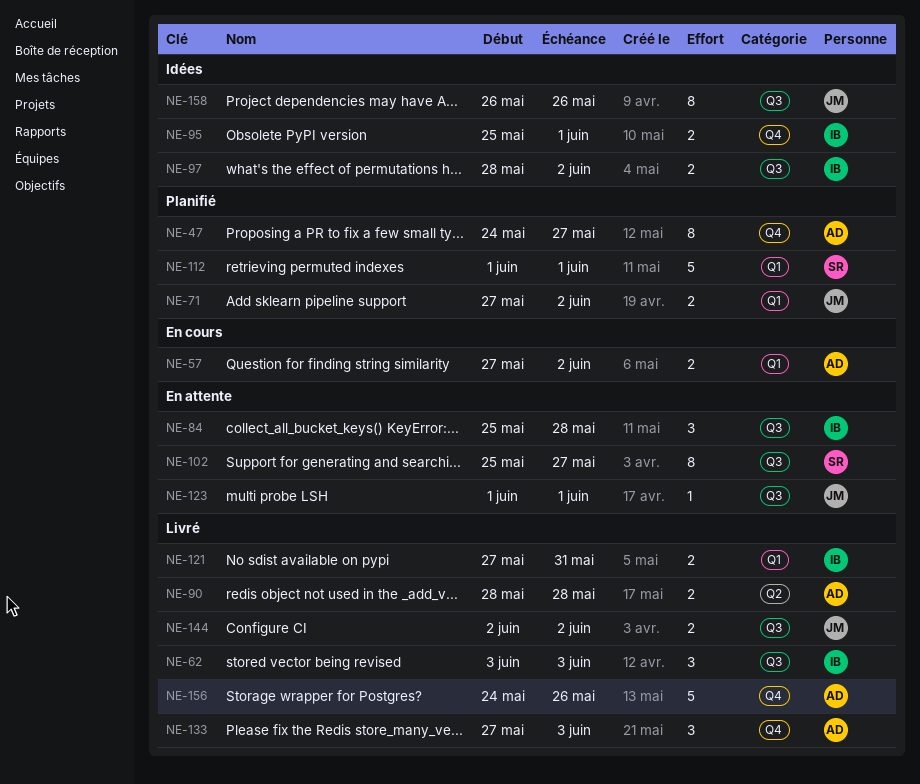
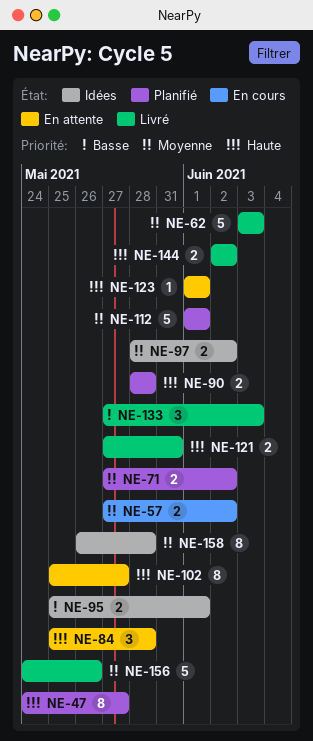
NE-62, estimate: 3 -> 5
NE-90, status: Livré -> Planifié
NE-158, due: May 26 -> May 28

